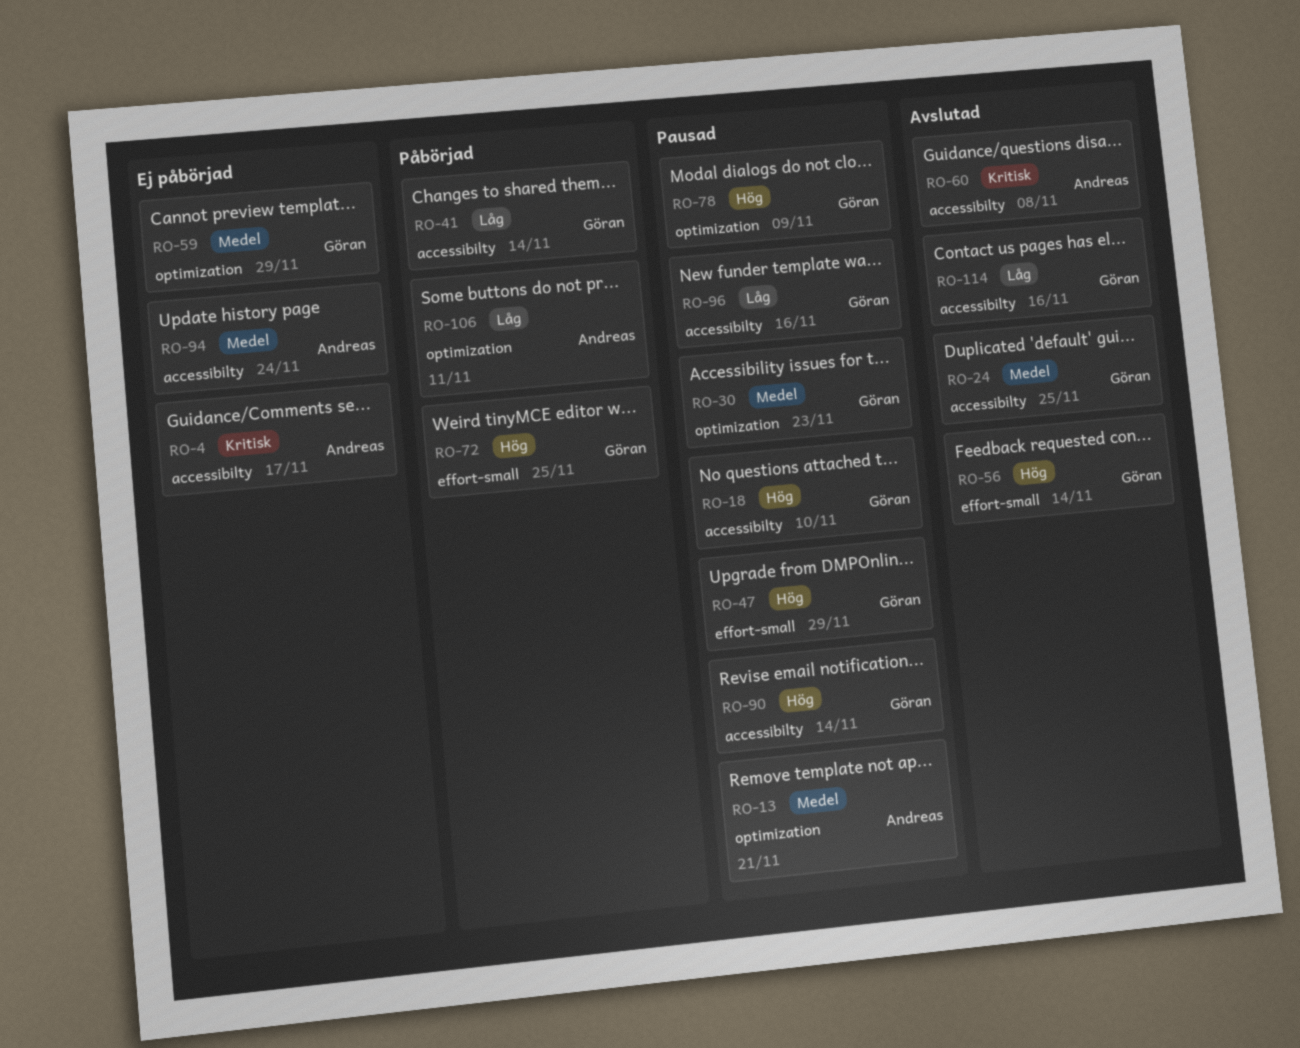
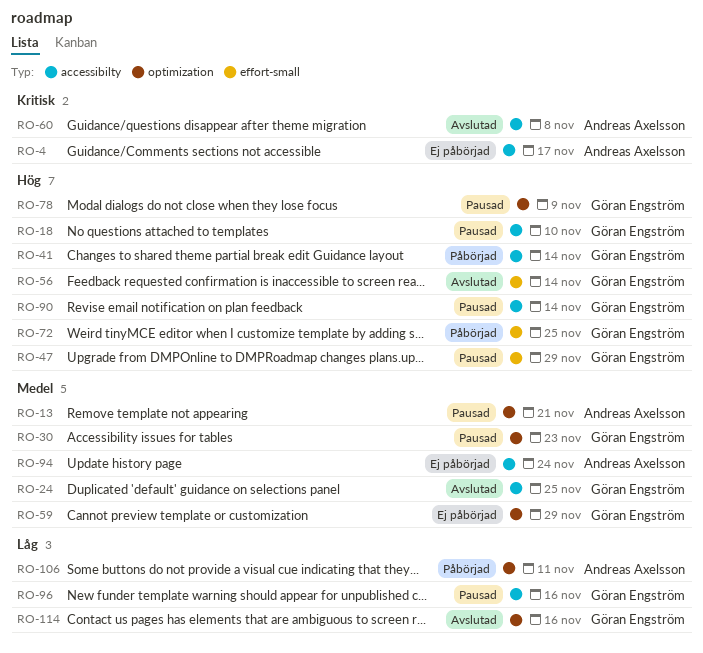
RO-41, priority: Låg -> Hög
RO-114, label: accessibilty -> optimization

